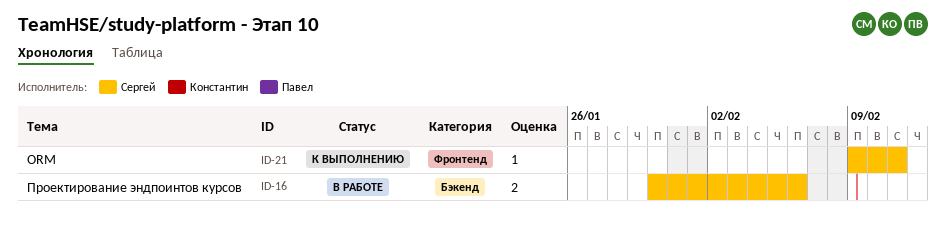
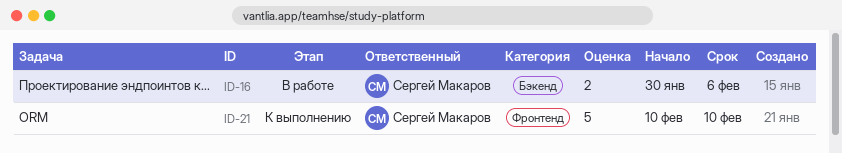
ID-21, estimate: 1 -> 5
ID-21, start: Feb 9 -> Feb 10
ID-21, due: Feb 11 -> Feb 10

